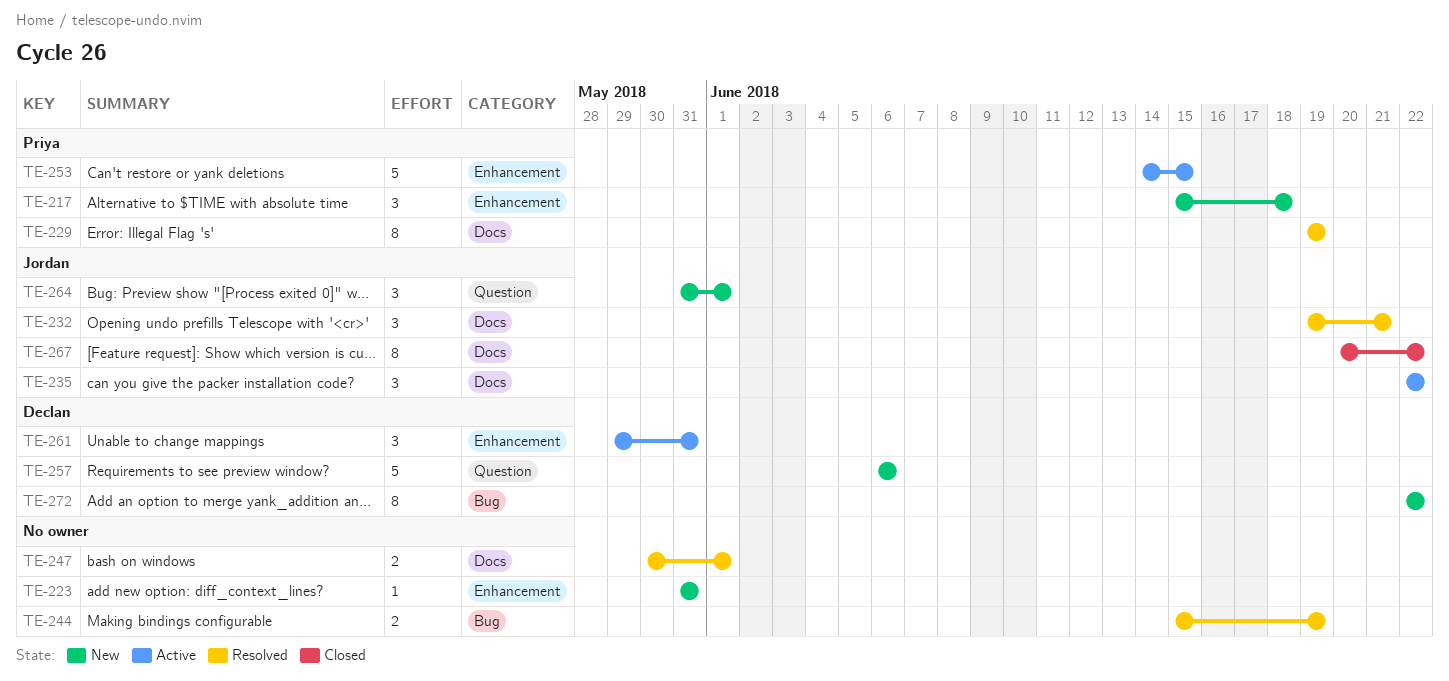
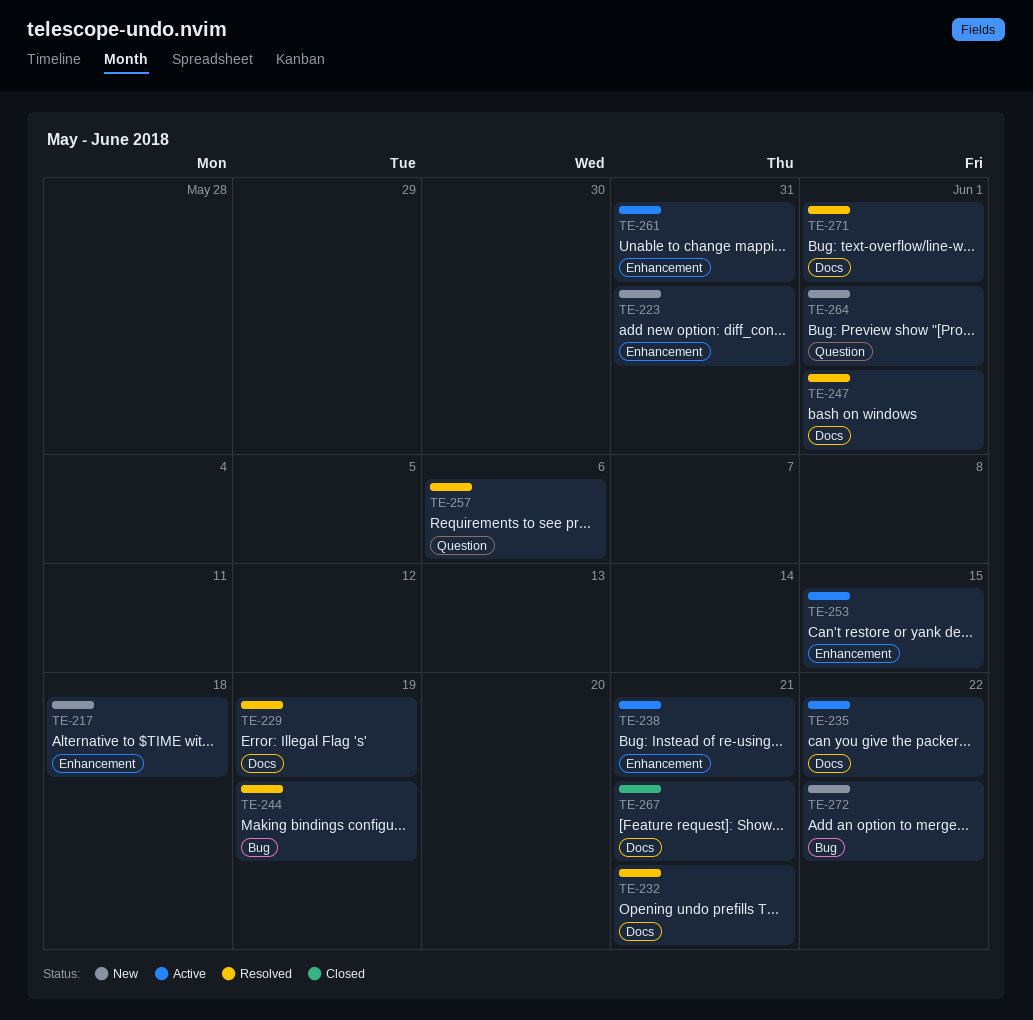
TE-238: none -> present
TE-257, status: New -> Resolved
TE-267, due: Jun 22 -> Jun 21
TE-271: none -> present

